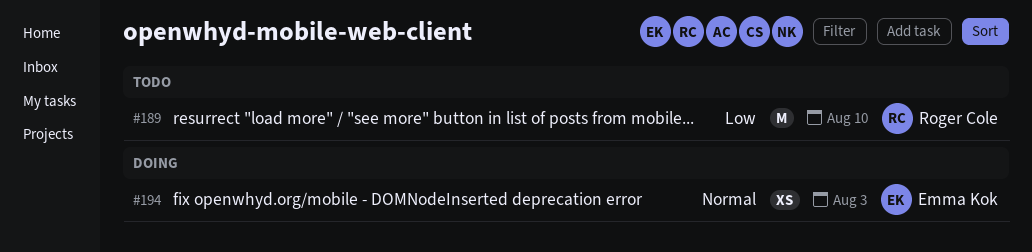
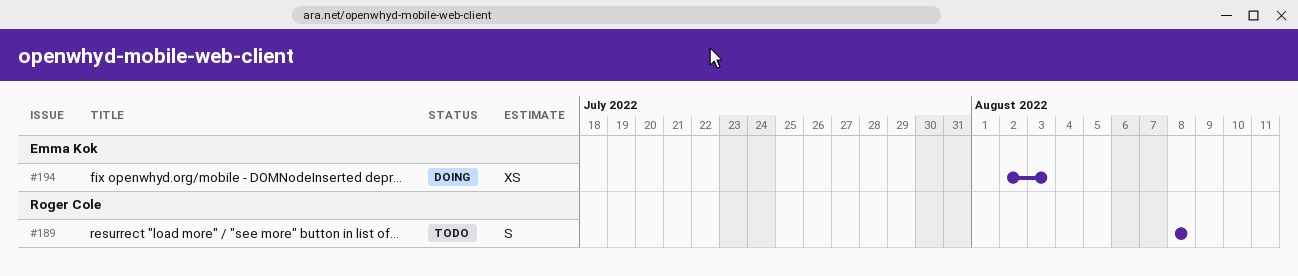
#189, estimate: M -> S
#189, due: Aug 10 -> Aug 8

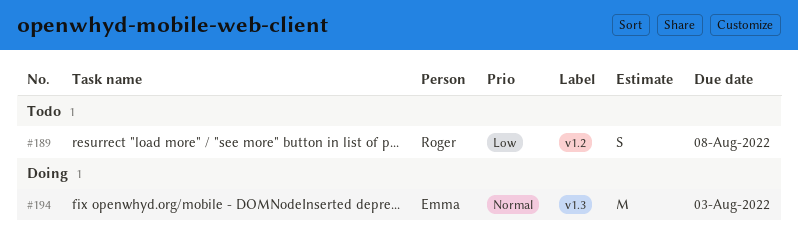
#194, estimate: XS -> M

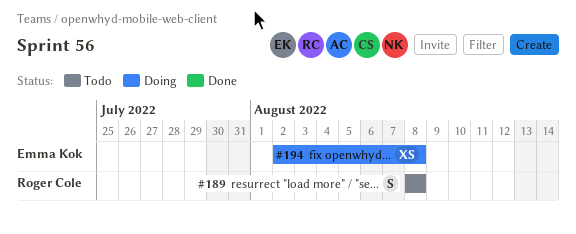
#194, estimate: M -> XS
#194, due: Aug 3 -> Aug 8

